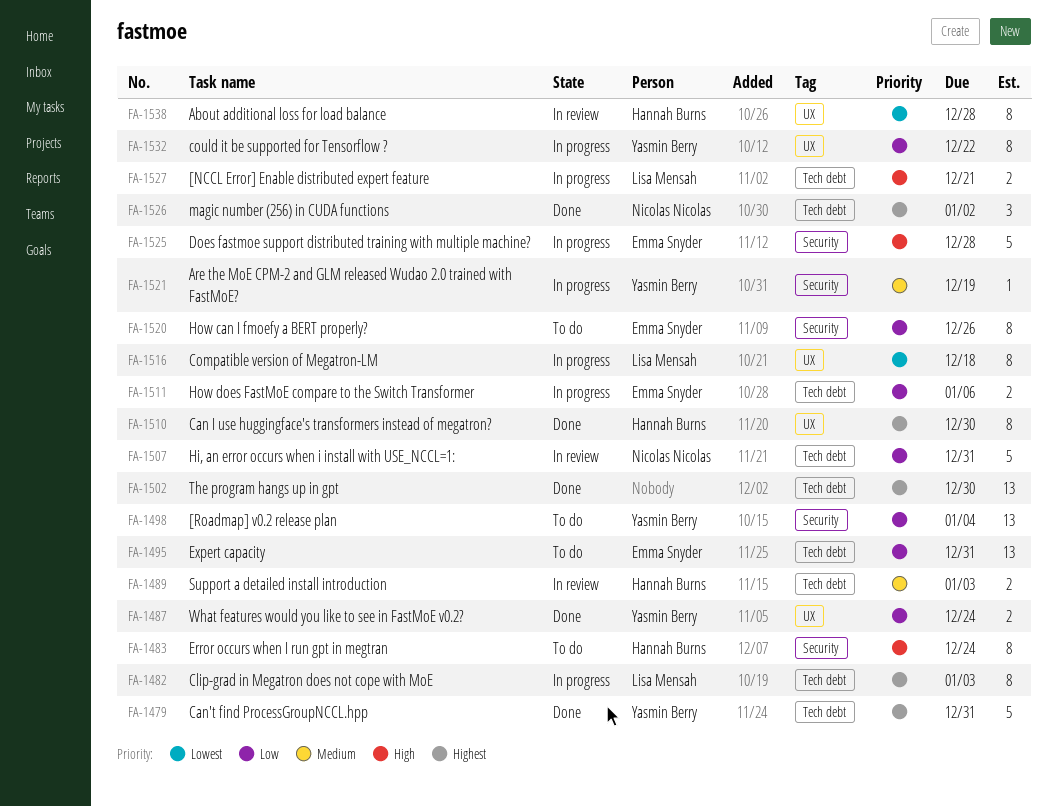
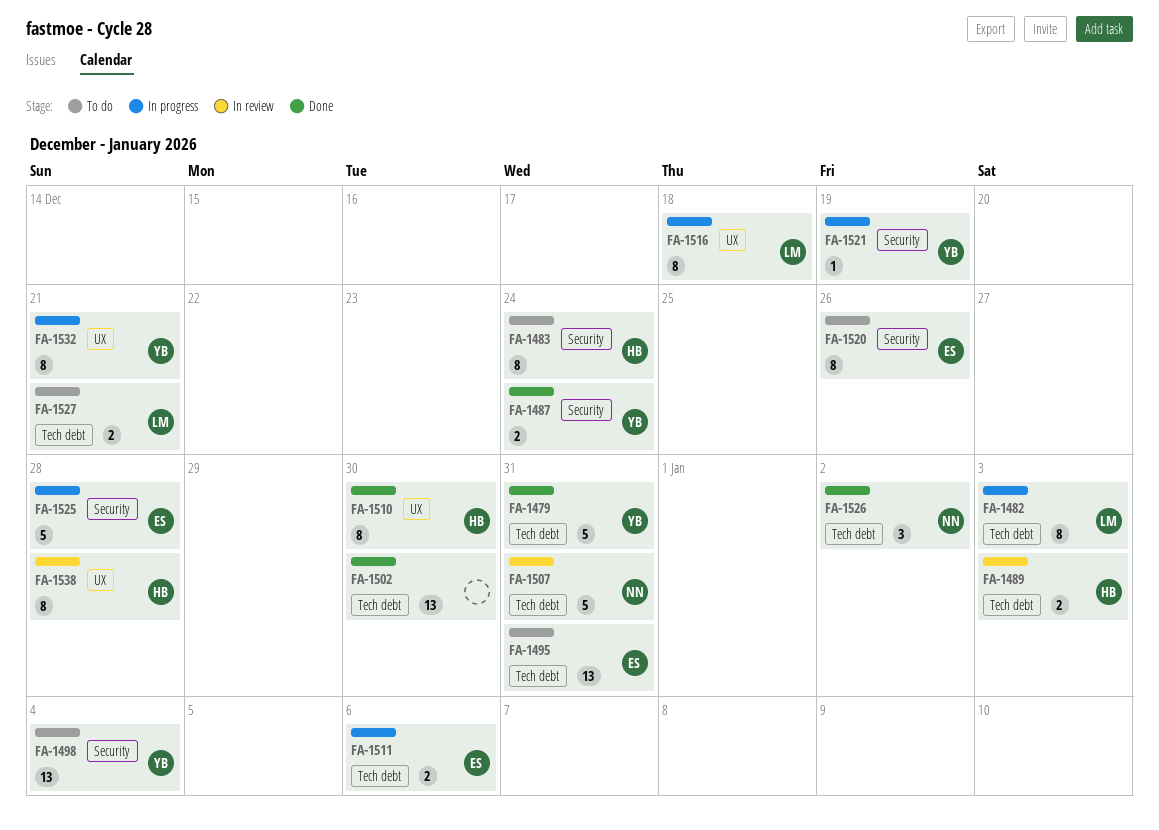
FA-1487, label: UX -> Security
FA-1527, status: In progress -> To do
FA-1532, due: Dec 22 -> Dec 21

